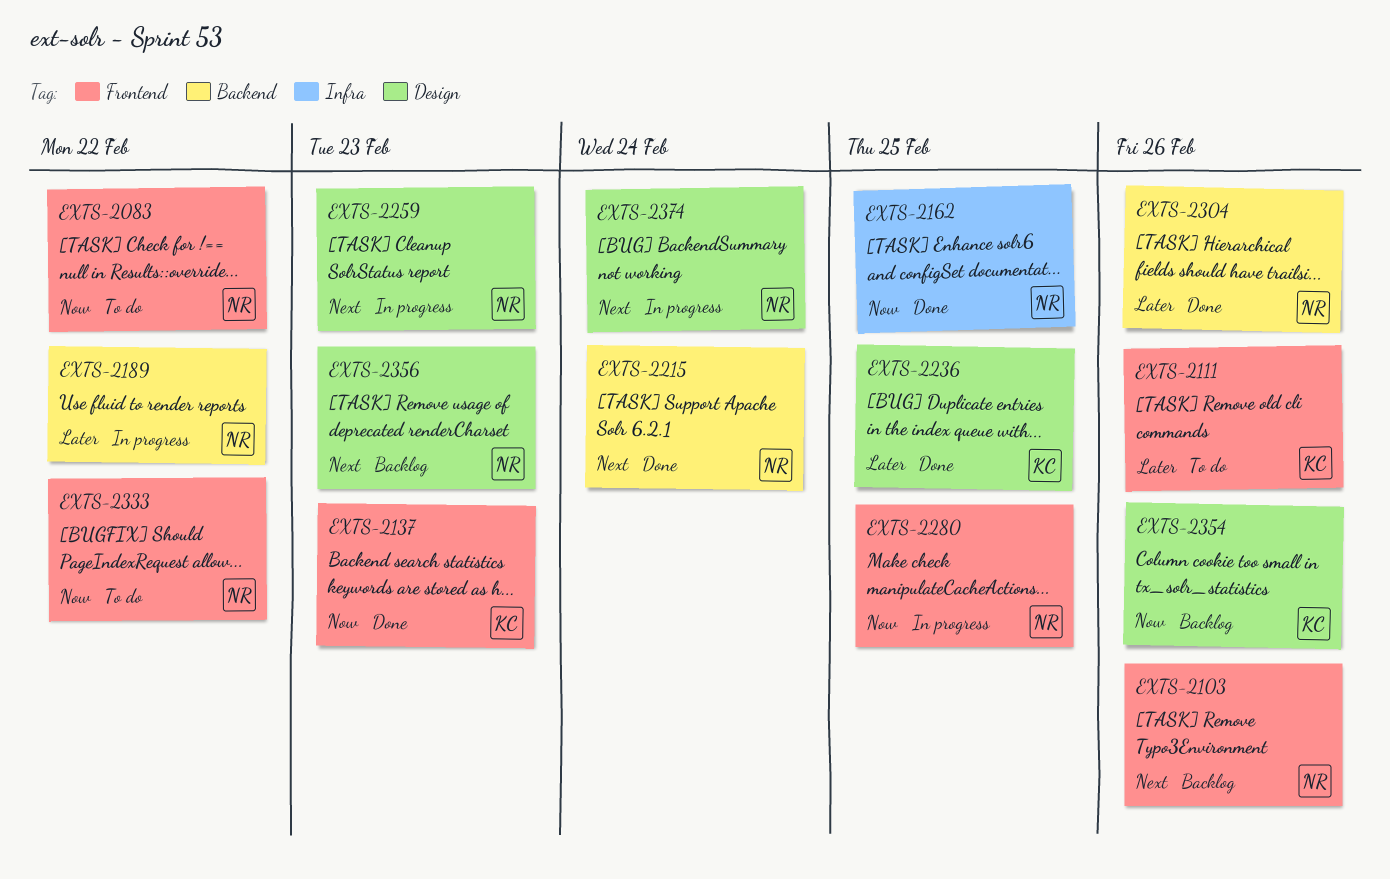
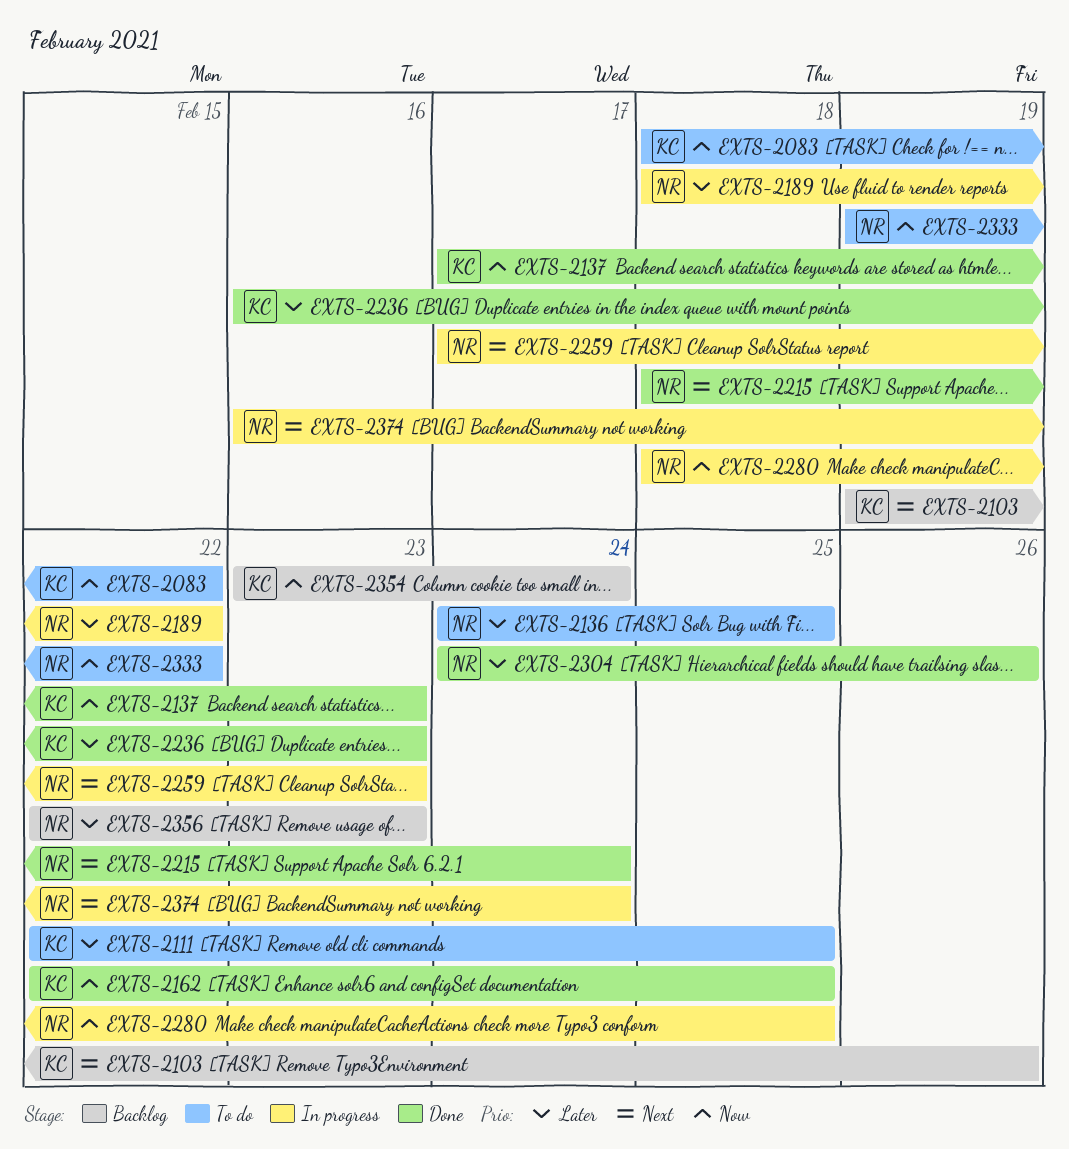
EXTS-2083, owner: NR -> KC
EXTS-2103, owner: NR -> KC
EXTS-2111, due: Feb 26 -> Feb 25
EXTS-2136: none -> present
EXTS-2162, owner: NR -> KC
EXTS-2236, due: Feb 25 -> Feb 23
EXTS-2354, due: Feb 26 -> Feb 24
EXTS-2356, priority: Next -> Later

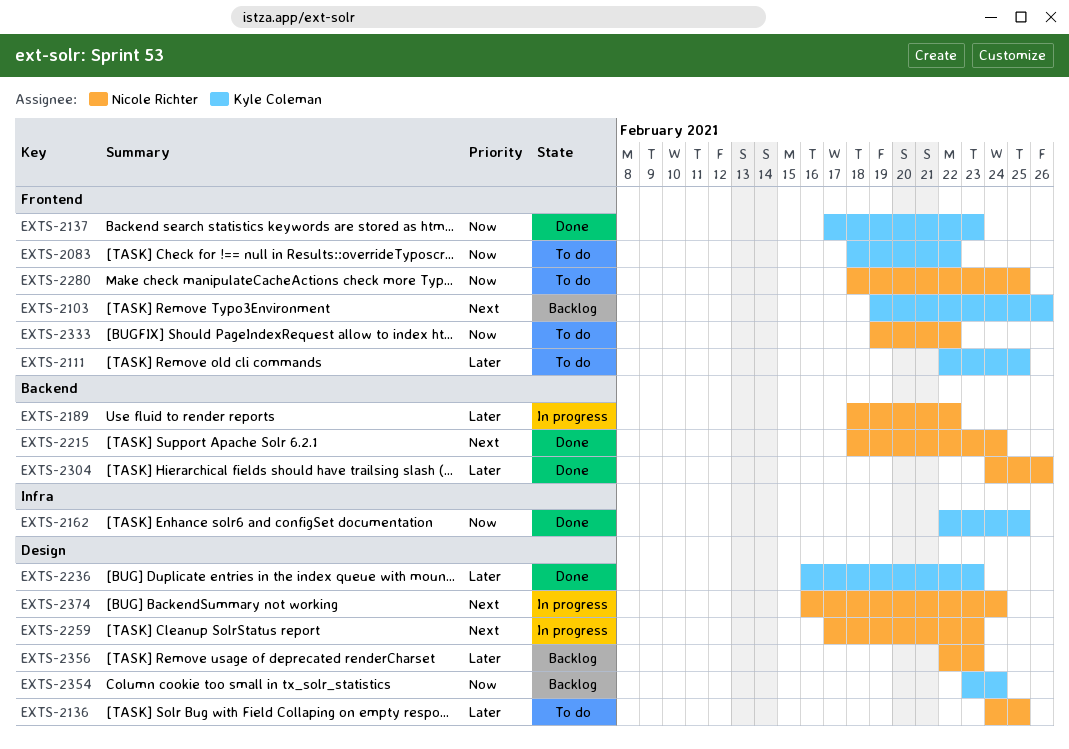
EXTS-2280, status: In progress -> To do

